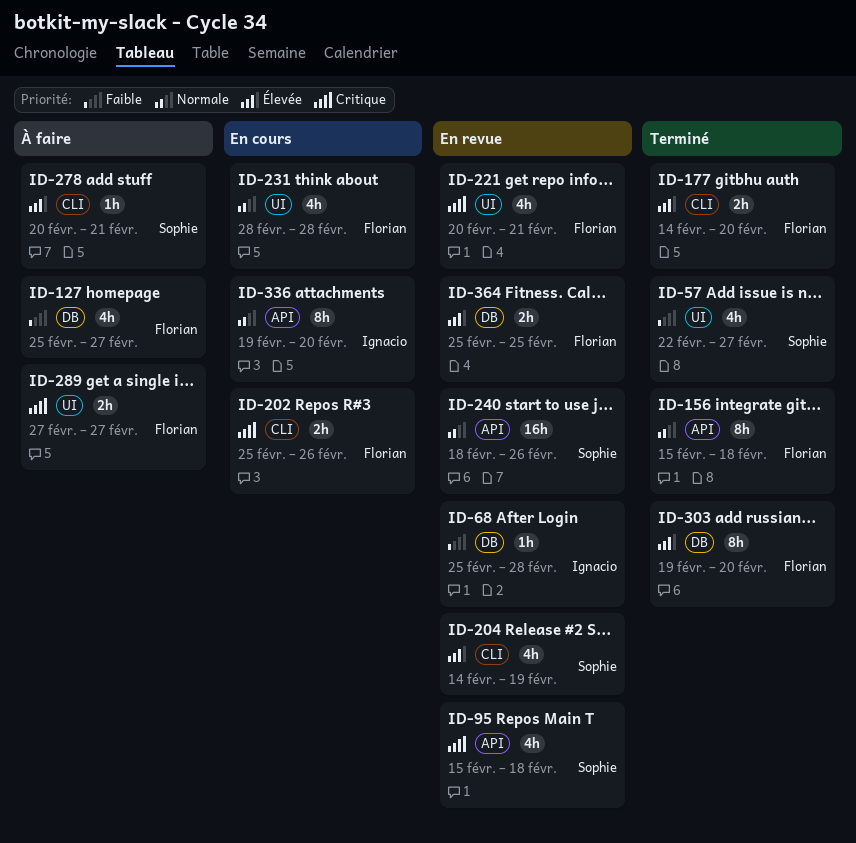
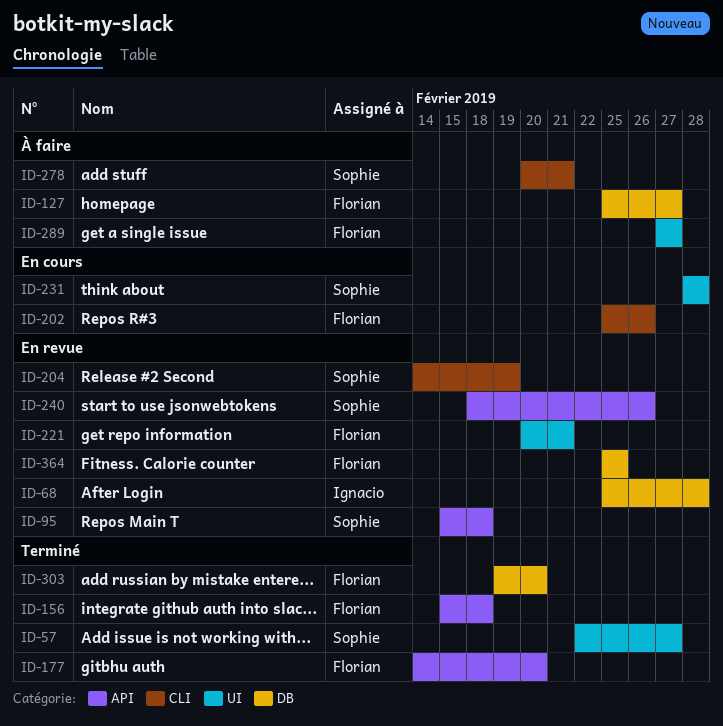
ID-177, label: CLI -> API
ID-231, owner: Florian -> Sophie
ID-336: present -> none

